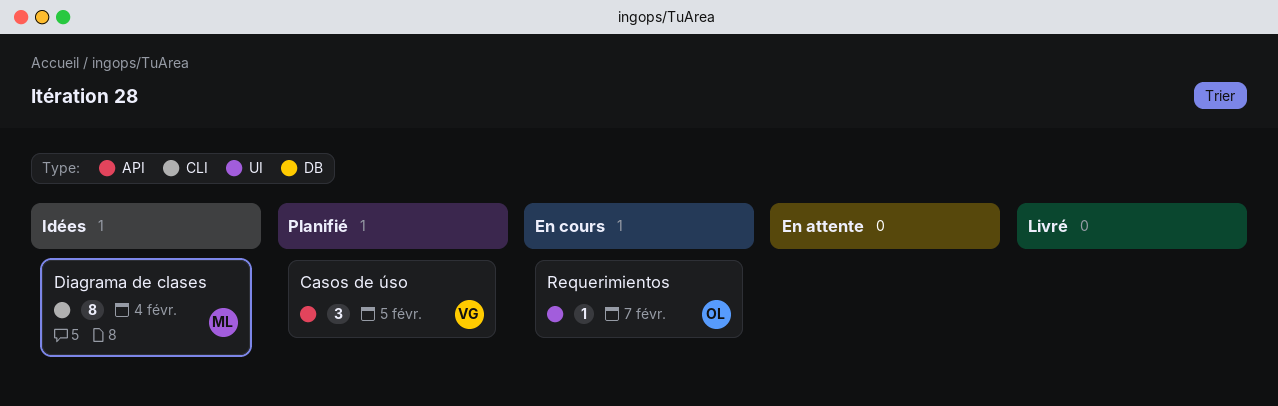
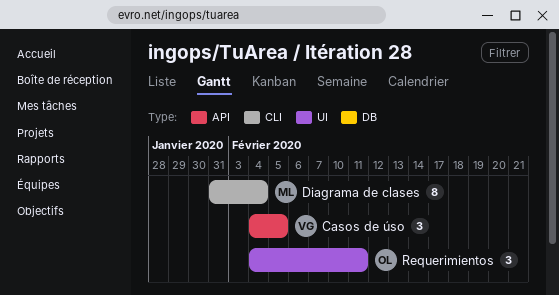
Requerimientos, estimate: 1 -> 3
Requerimientos, due: Feb 7 -> Feb 11

